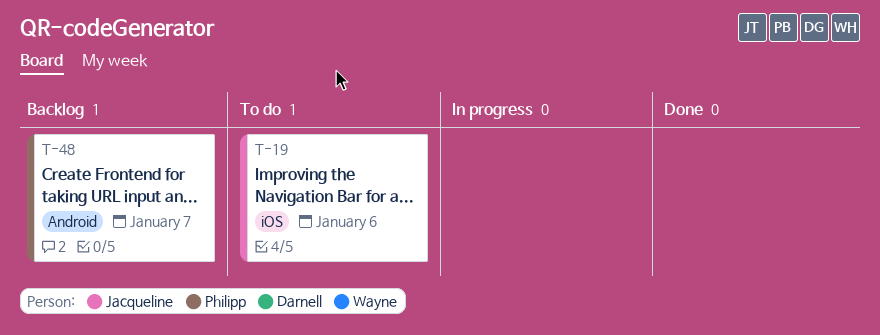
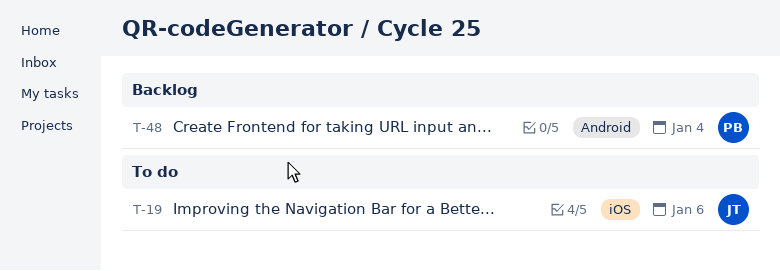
T-48, due: Jan 7 -> Jan 4

